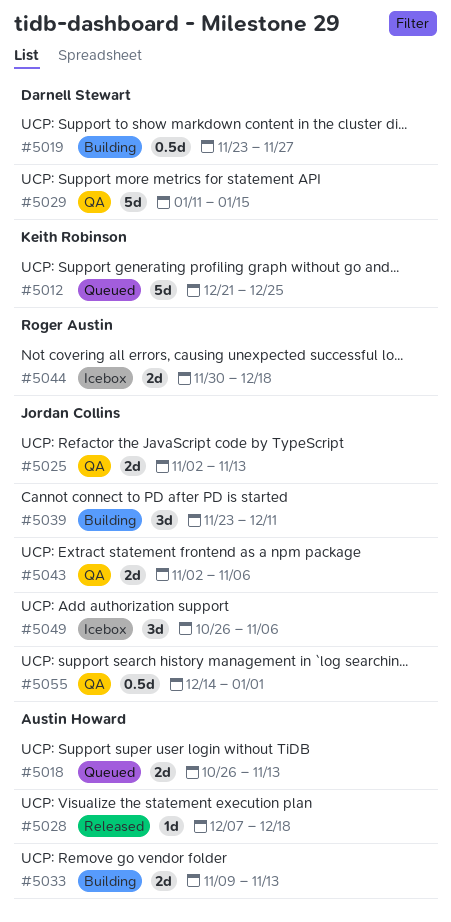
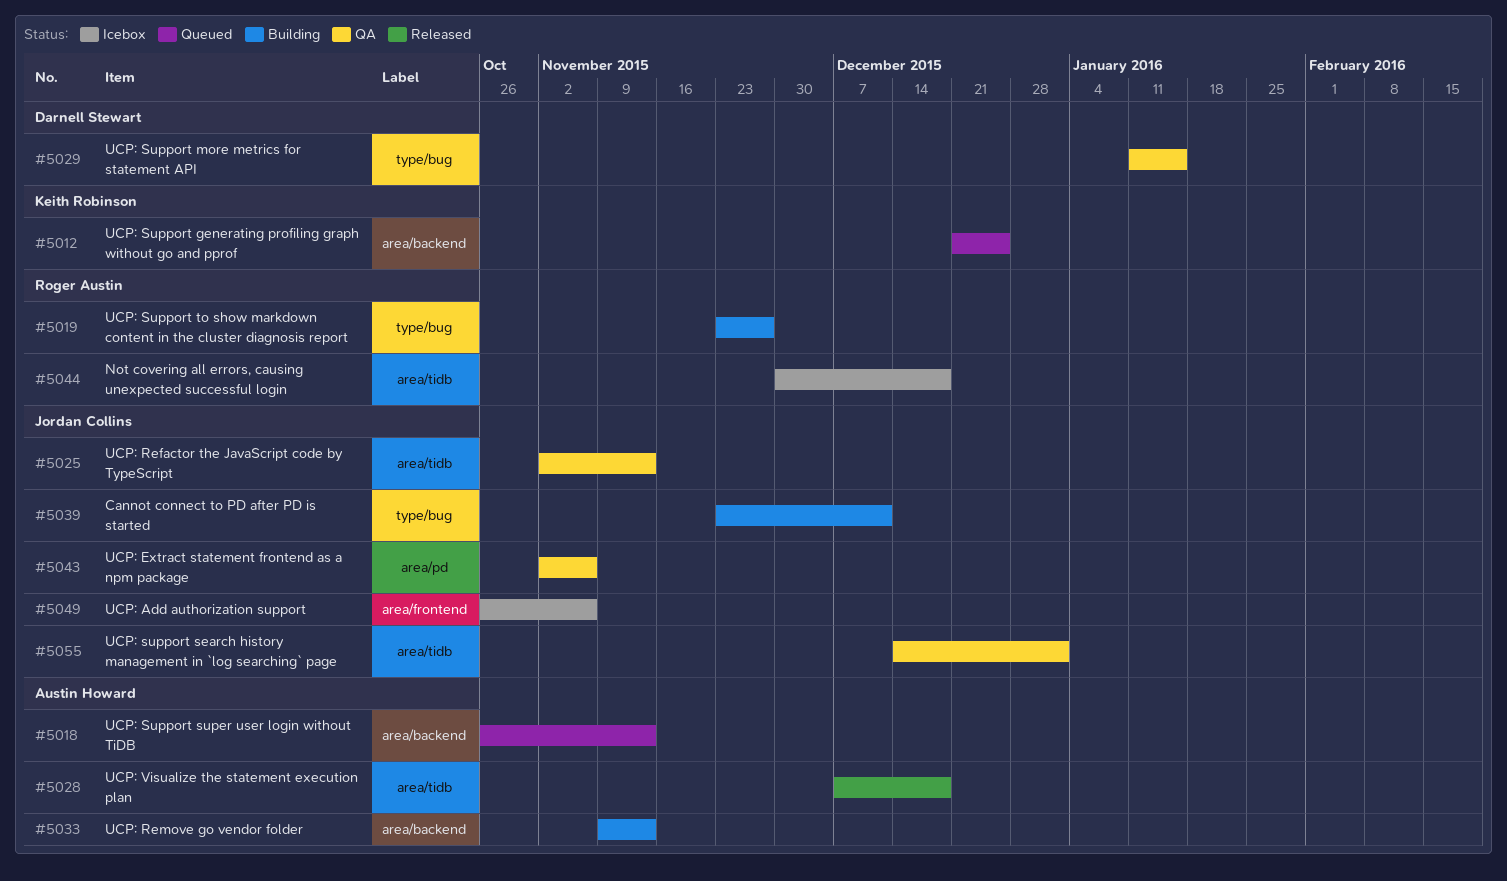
#5019, owner: Darnell Stewart -> Roger Austin

